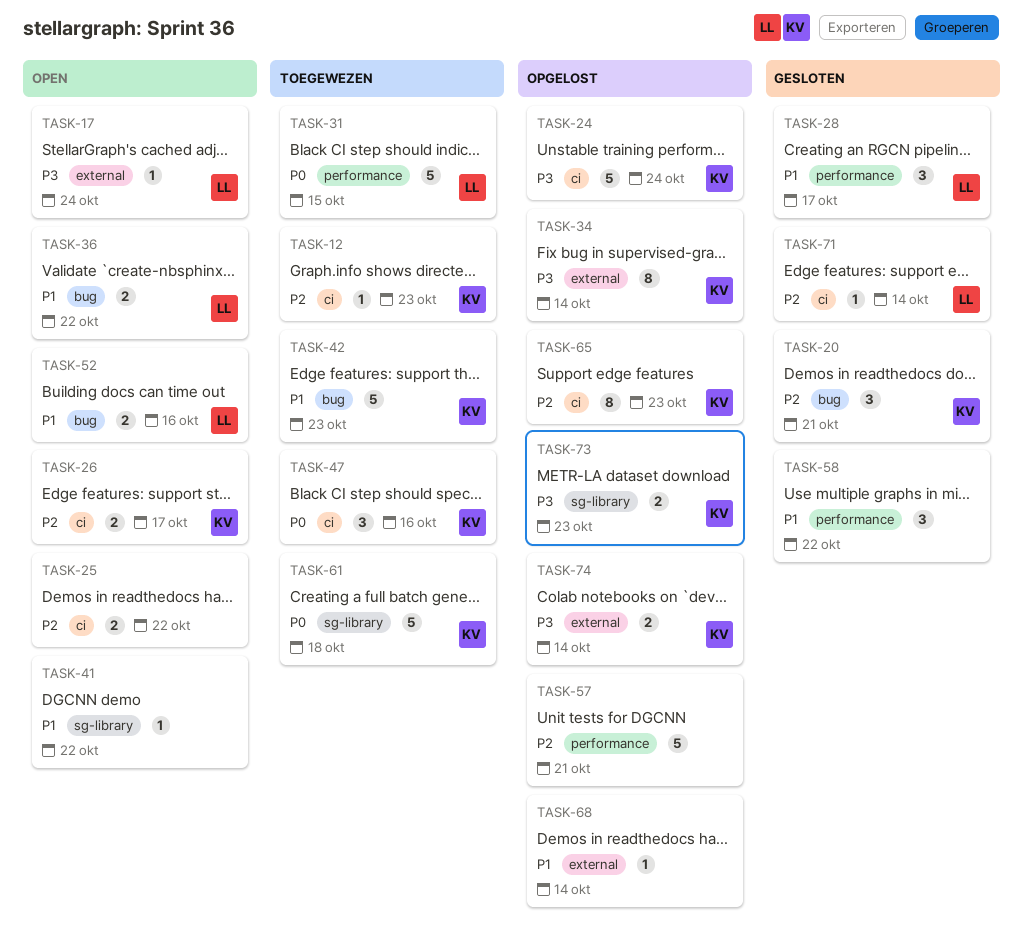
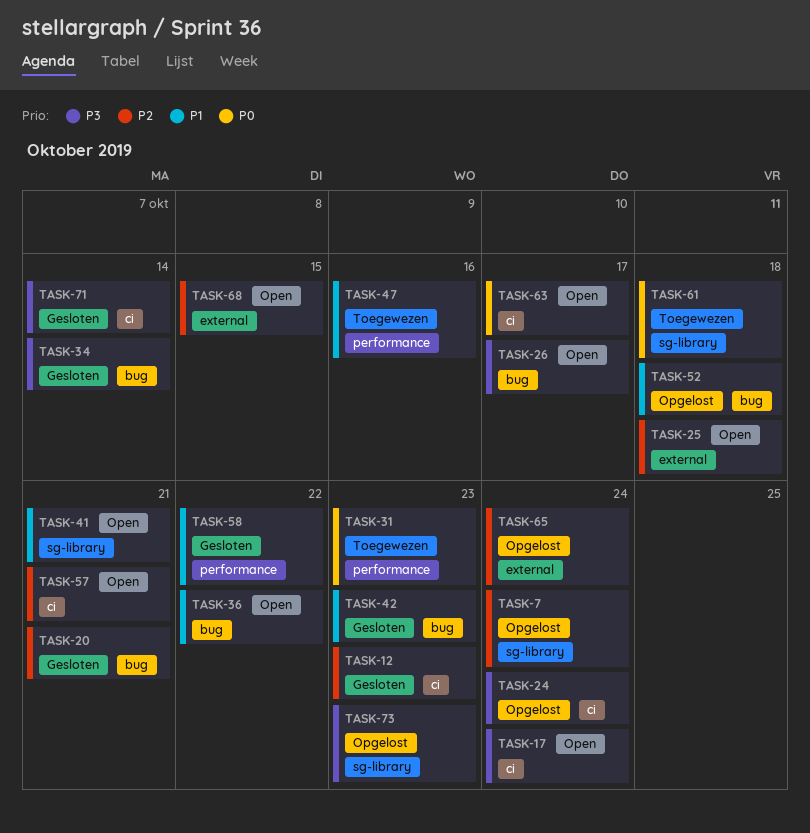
TASK-7: none -> present
TASK-12, status: Toegewezen -> Gesloten
TASK-17, label: external -> ci
TASK-25, label: ci -> external
TASK-25, due: Oct 22 -> Oct 18
TASK-26, priority: P2 -> P3
TASK-26, label: ci -> bug
TASK-28: present -> none
TASK-31, due: Oct 15 -> Oct 23
TASK-34, status: Opgelost -> Gesloten
TASK-34, label: external -> bug
TASK-41, due: Oct 22 -> Oct 21
TASK-42, status: Toegewezen -> Gesloten
TASK-47, priority: P0 -> P1
TASK-47, label: ci -> performance
TASK-52, status: Open -> Opgelost
TASK-52, due: Oct 16 -> Oct 18
TASK-57, status: Opgelost -> Open
TASK-57, label: performance -> ci
TASK-63: none -> present
TASK-65, label: ci -> external
TASK-65, due: Oct 23 -> Oct 24
TASK-68, status: Opgelost -> Open
TASK-68, priority: P1 -> P2
TASK-68, due: Oct 14 -> Oct 15
TASK-71, priority: P2 -> P3
TASK-74: present -> none

